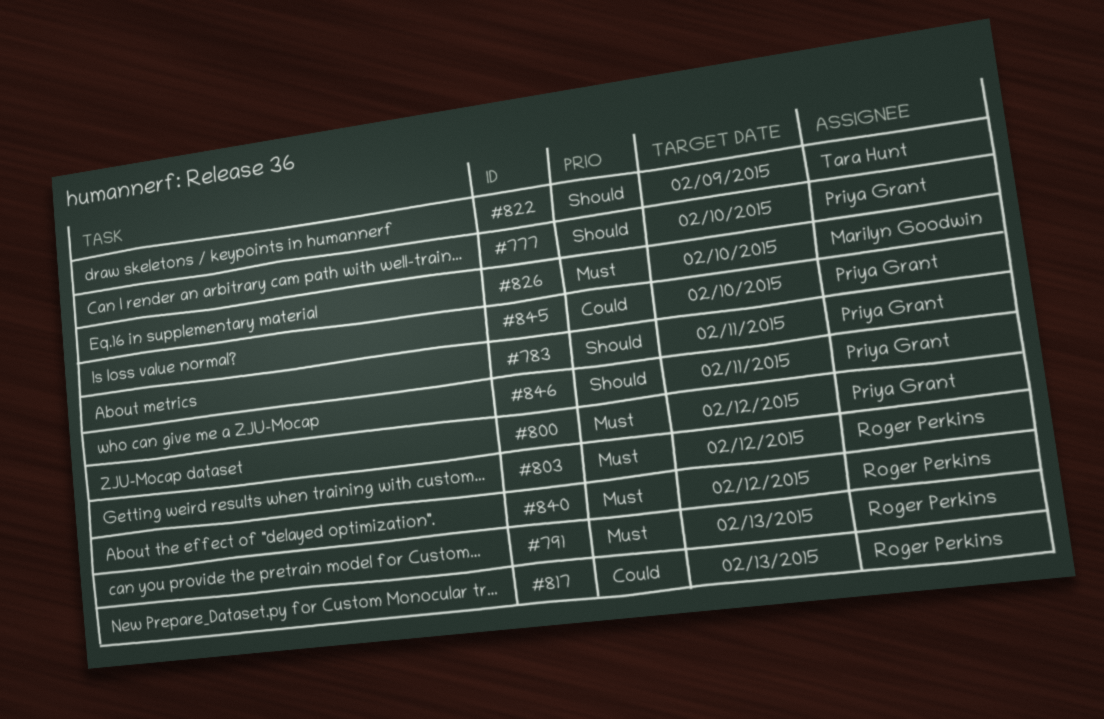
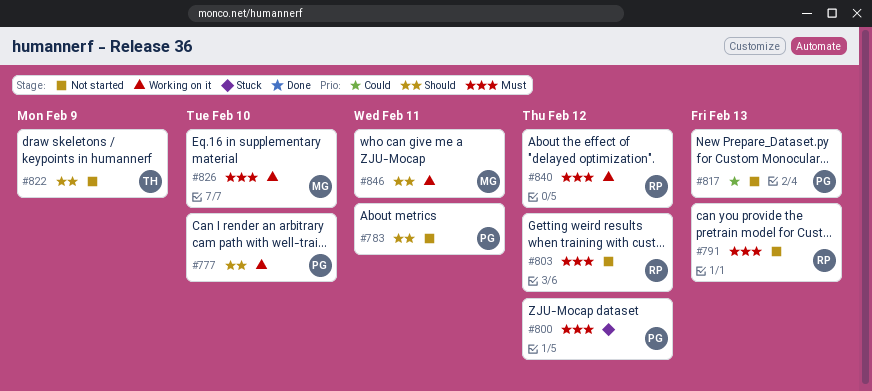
#817, owner: Roger Perkins -> Priya Grant
#845: present -> none
#846, owner: Priya Grant -> Marilyn Goodwin

